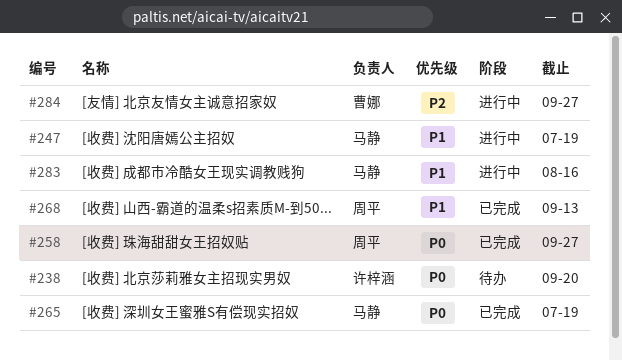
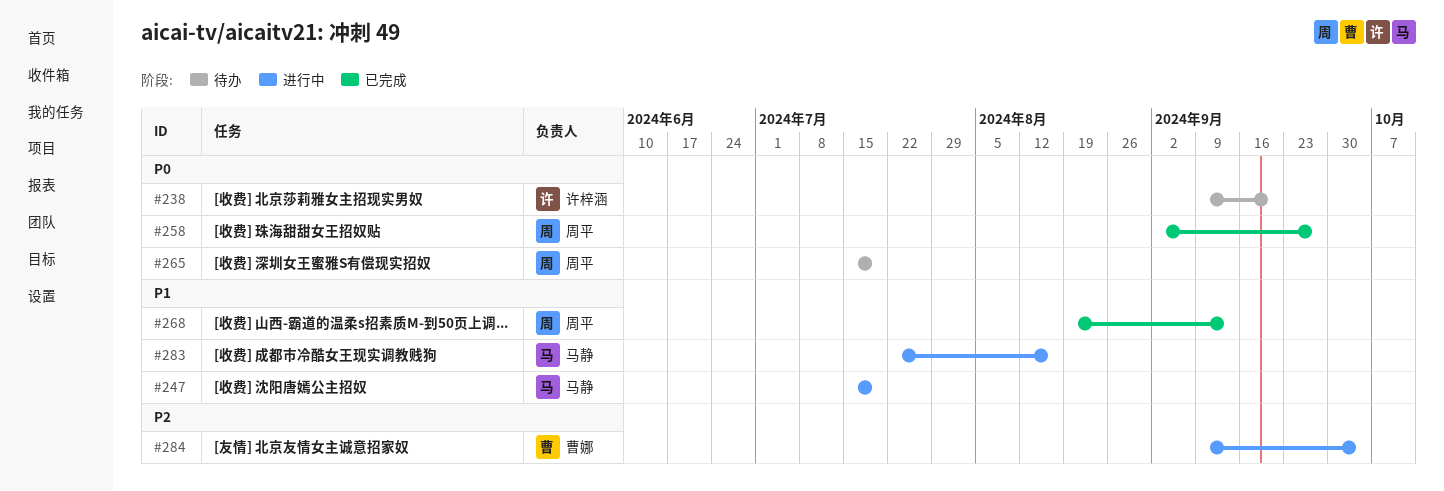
#265, status: 已完成 -> 待办
#265, owner: 马静 -> 周平
#284, due: Sep 27 -> Oct 4

